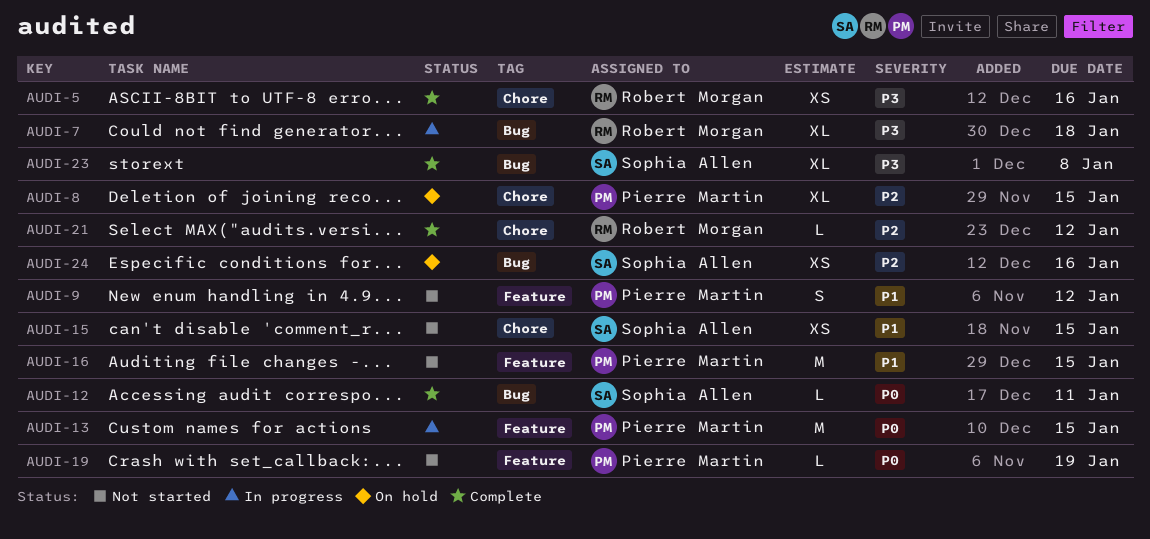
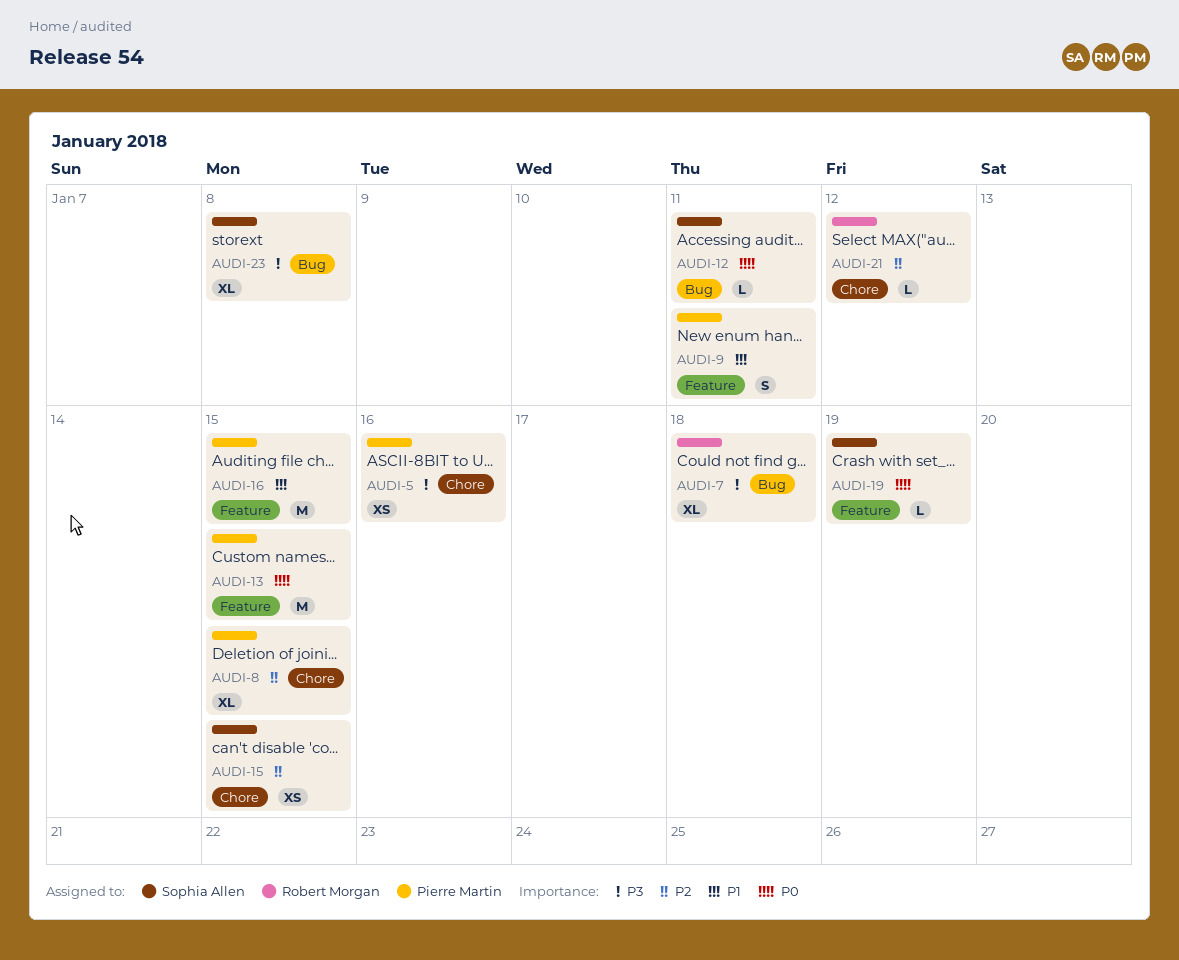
AUDI-5, owner: Robert Morgan -> Pierre Martin
AUDI-9, due: Jan 12 -> Jan 11
AUDI-15, priority: P1 -> P2
AUDI-19, owner: Pierre Martin -> Sophia Allen
AUDI-24: present -> none

